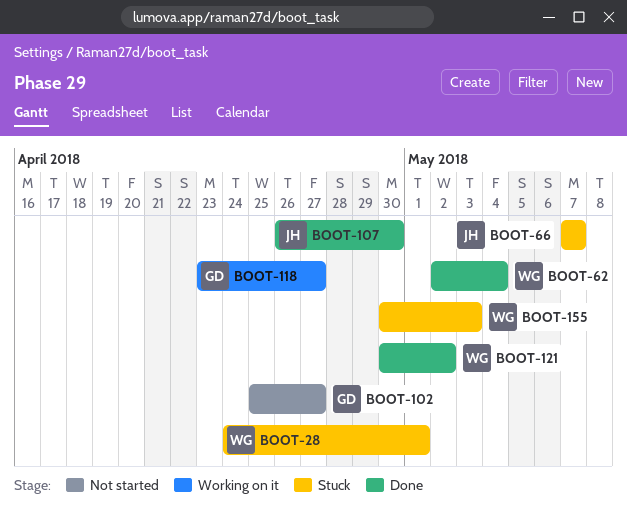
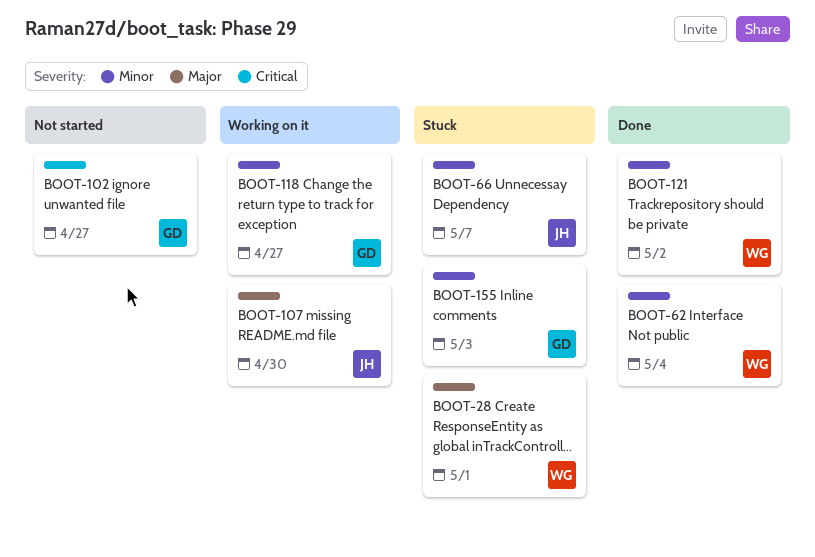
BOOT-107, status: Done -> Working on it
BOOT-155, owner: WG -> GD

